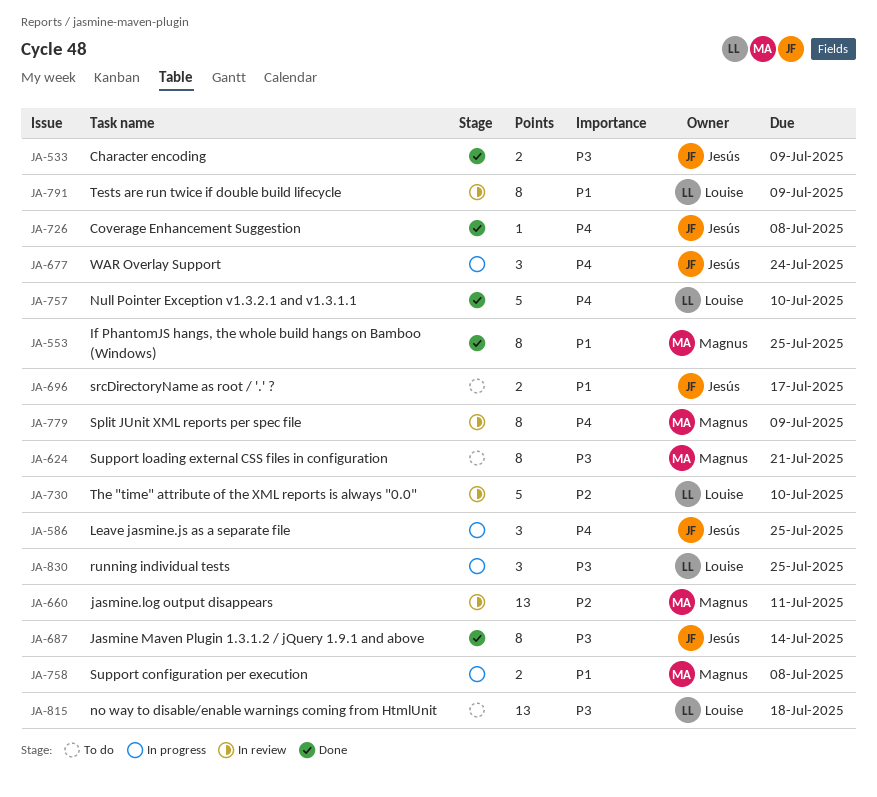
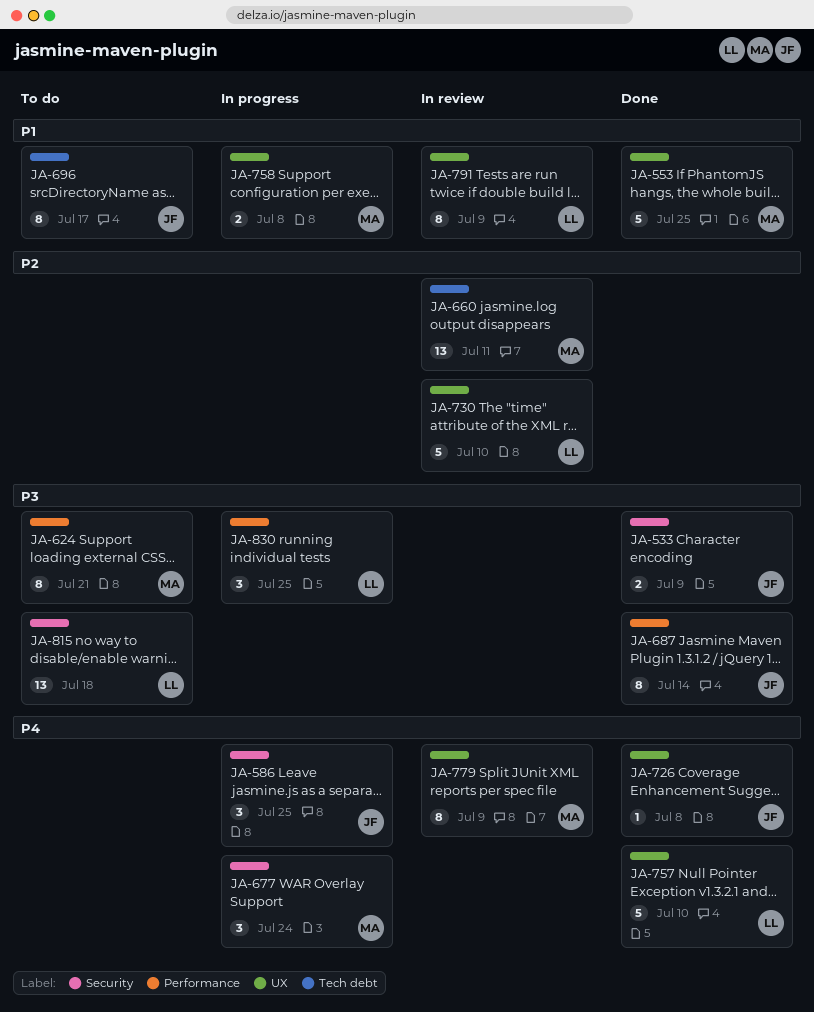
JA-553, estimate: 8 -> 5
JA-677, owner: Jesús -> Magnus
JA-696, estimate: 2 -> 8

